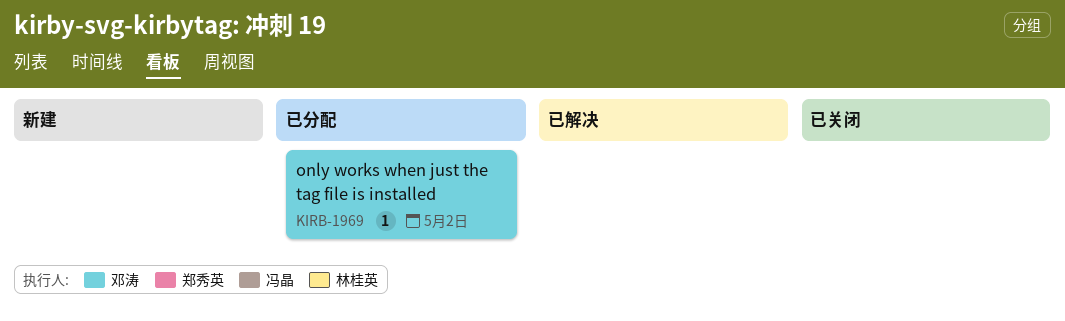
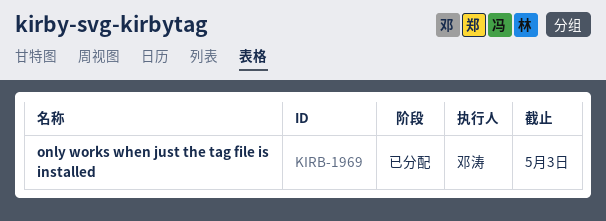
KIRB-1969, due: May 2 -> May 3

